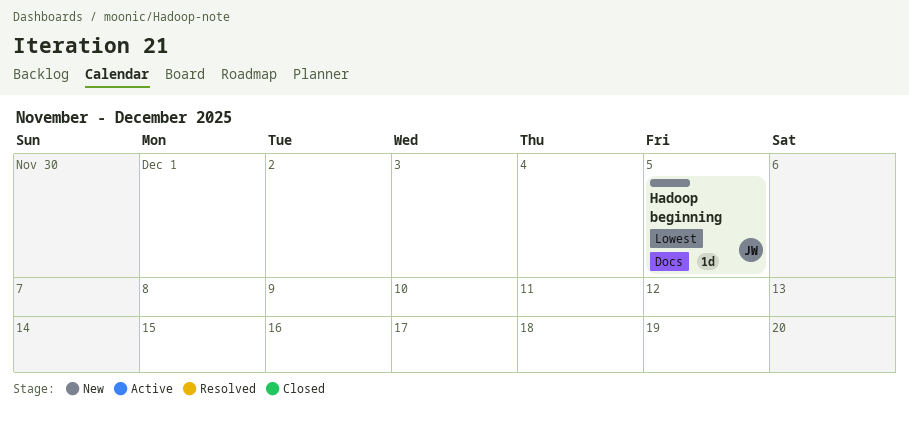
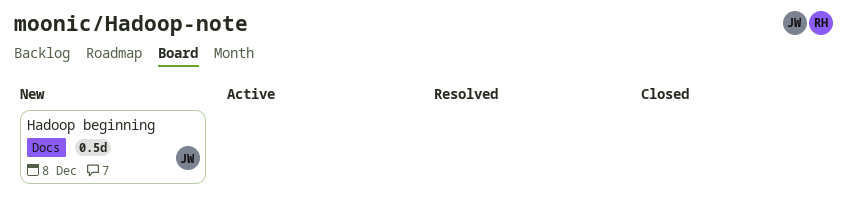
Hadoop beginning, estimate: 1d -> 0.5d
Hadoop beginning, due: Dec 5 -> Dec 8

